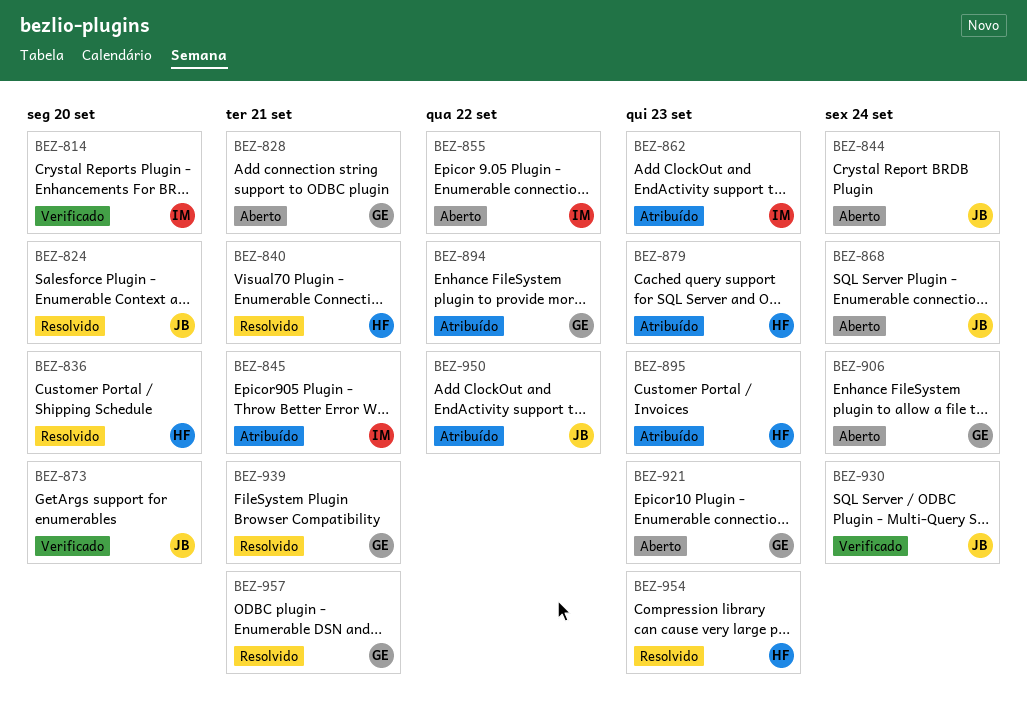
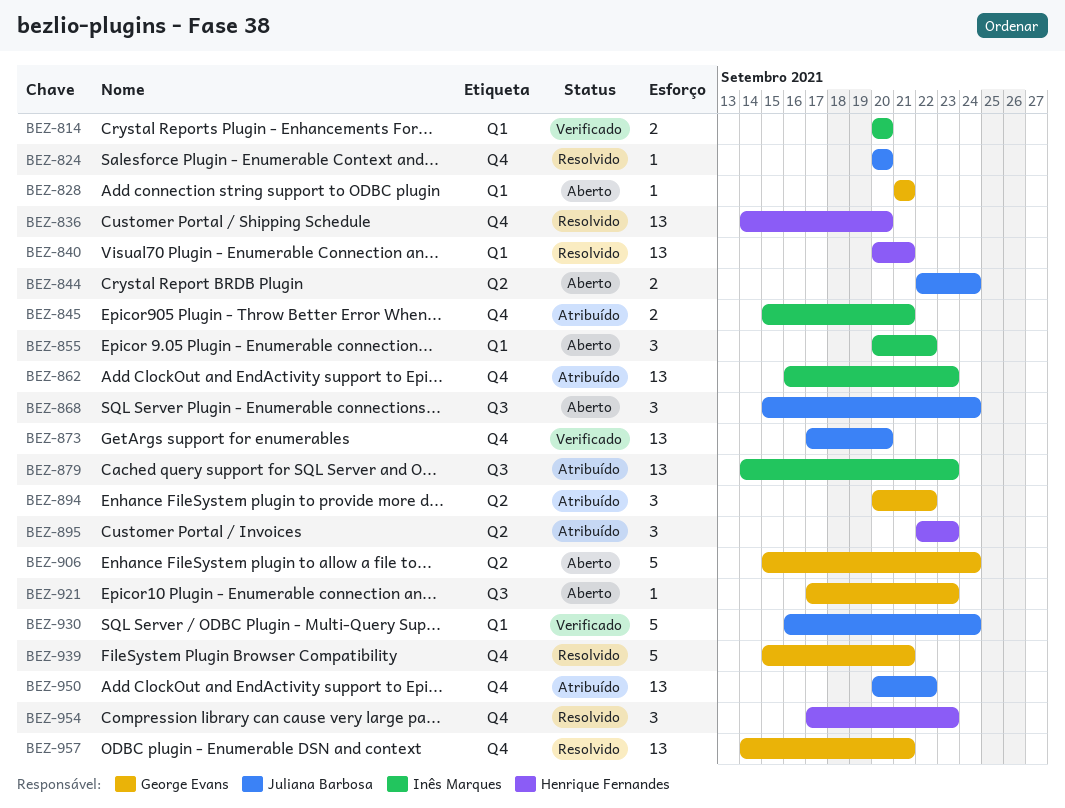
BEZ-879, owner: Henrique Fernandes -> Inês Marques

